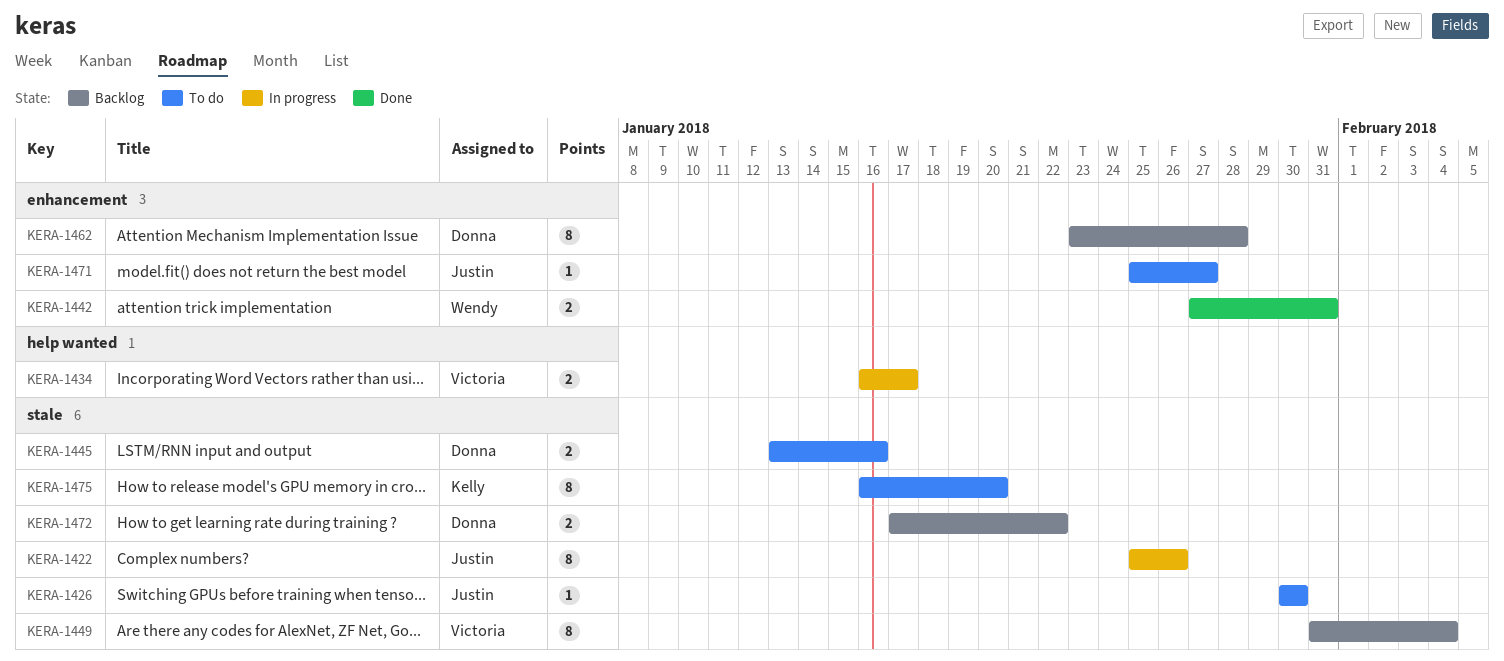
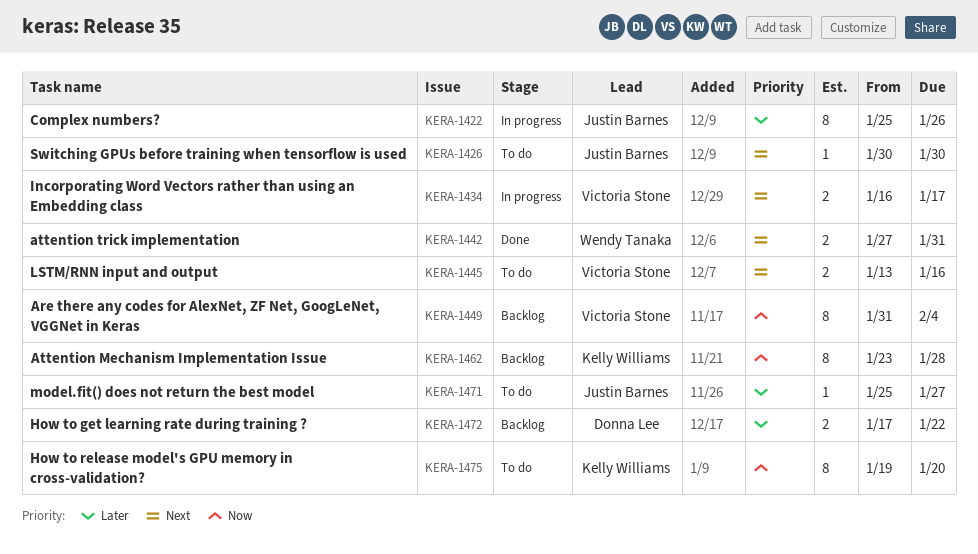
KERA-1445, owner: Donna Lee -> Victoria Stone
KERA-1462, owner: Donna Lee -> Kelly Williams
KERA-1475, start: Jan 16 -> Jan 19

